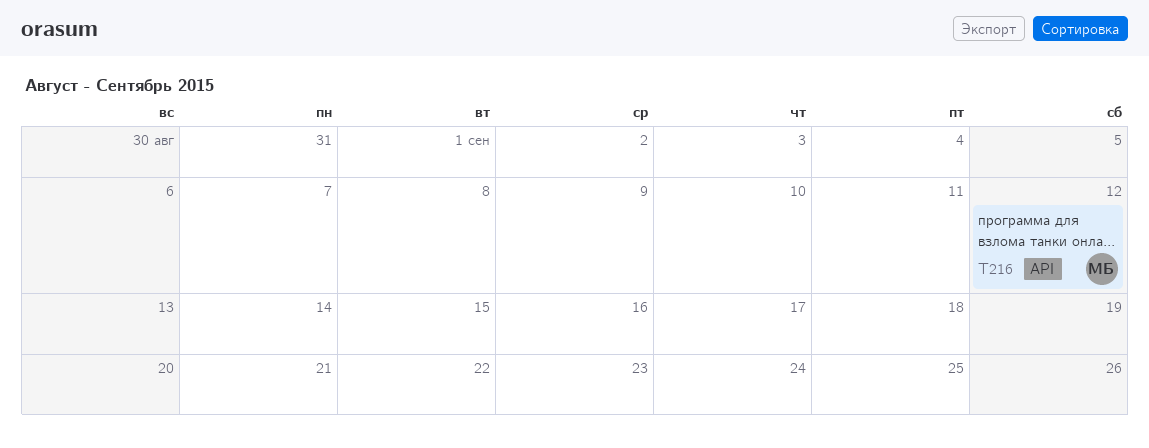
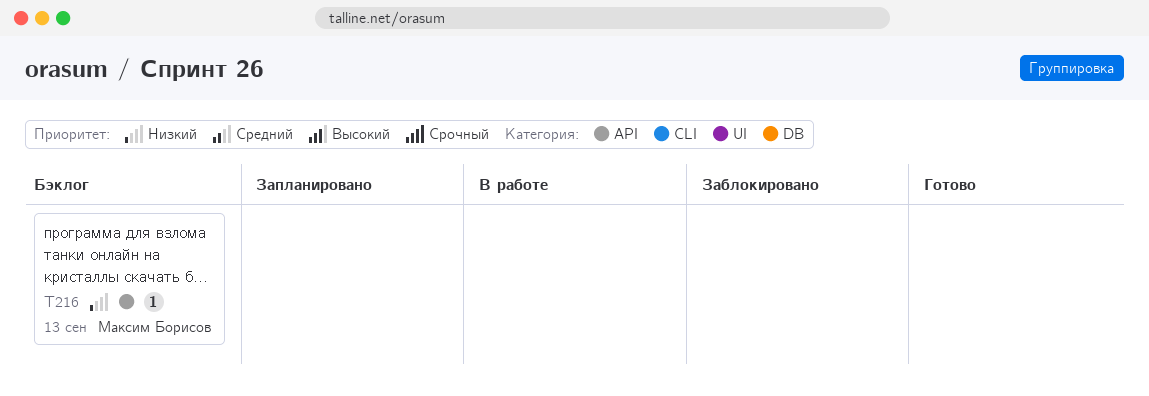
T216, due: Sep 12 -> Sep 13

